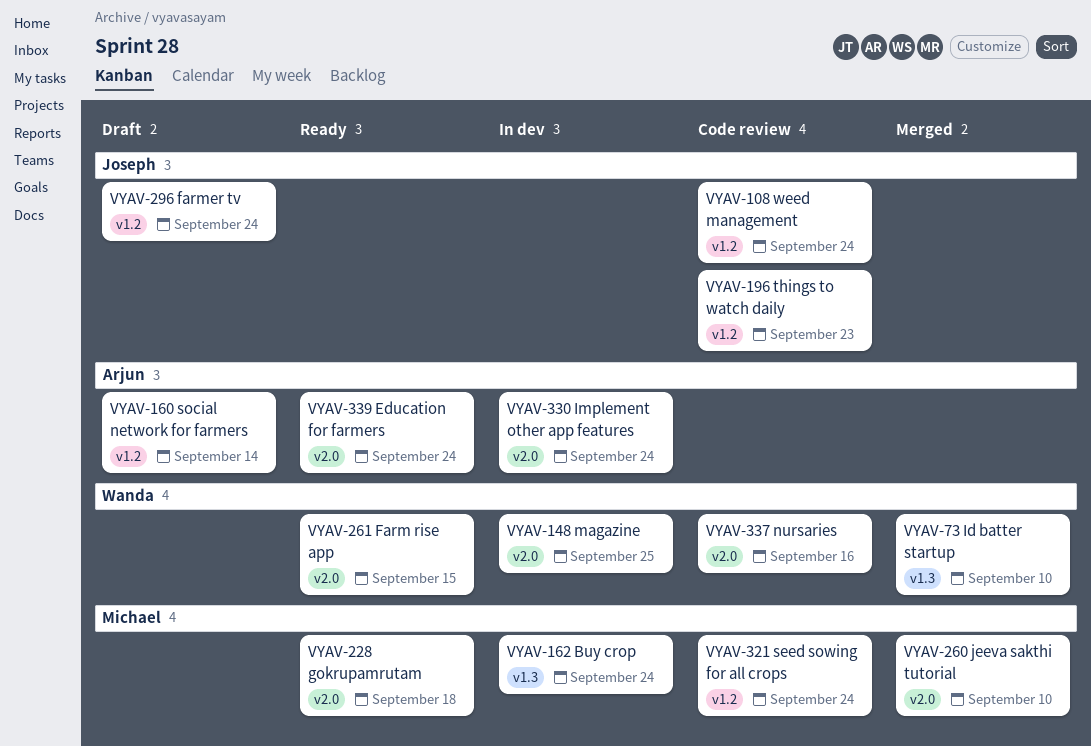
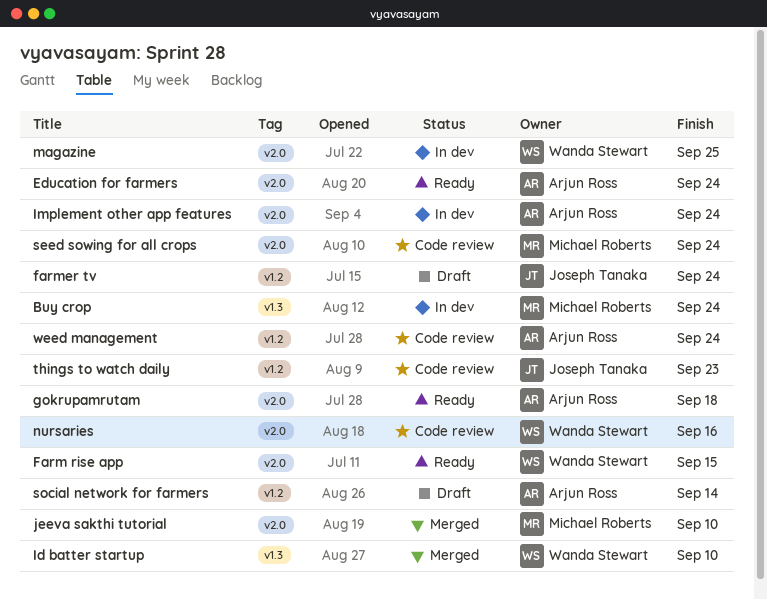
gokrupamrutam, owner: Michael Roberts -> Arjun Ross
seed sowing for all crops, label: v1.2 -> v2.0
weed management, owner: Joseph Tanaka -> Arjun Ross

